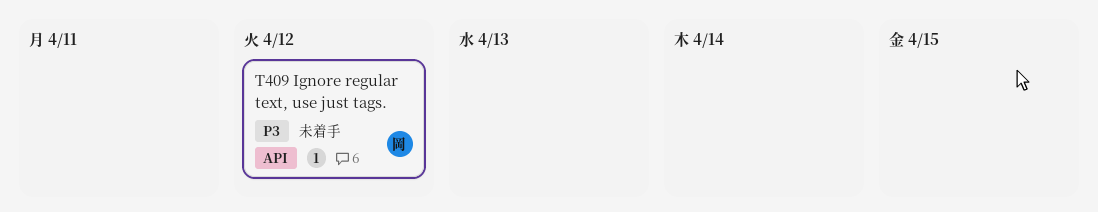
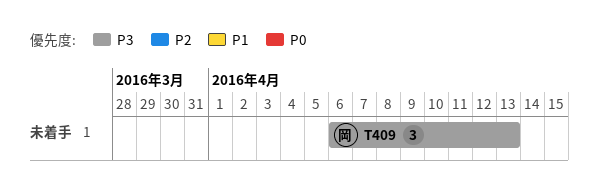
T409, estimate: 1 -> 3
T409, due: Apr 12 -> Apr 13

